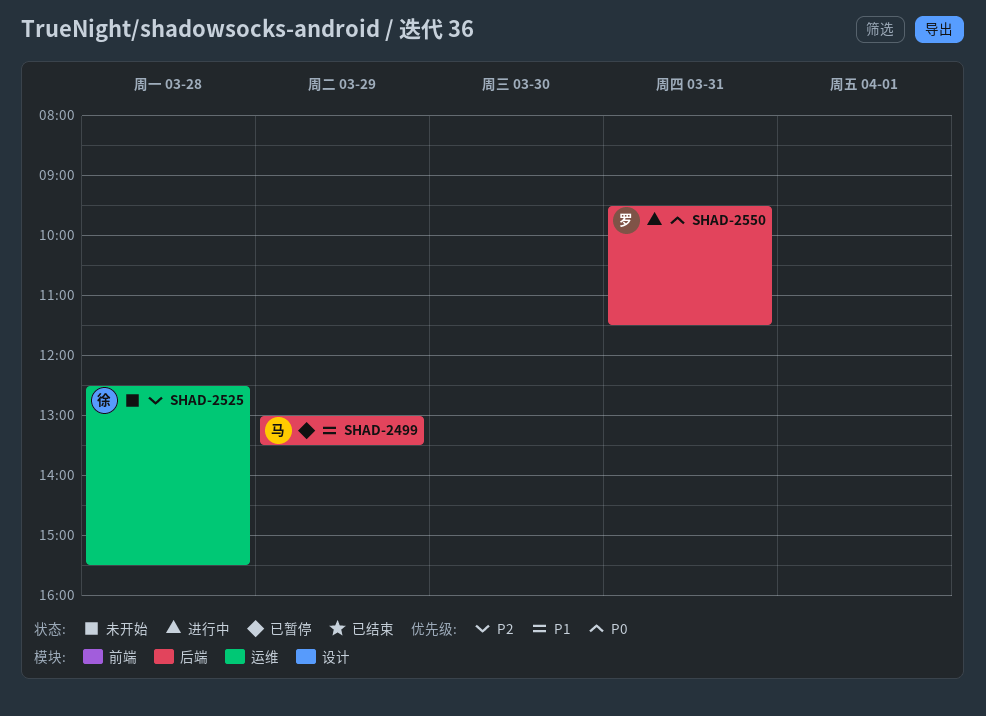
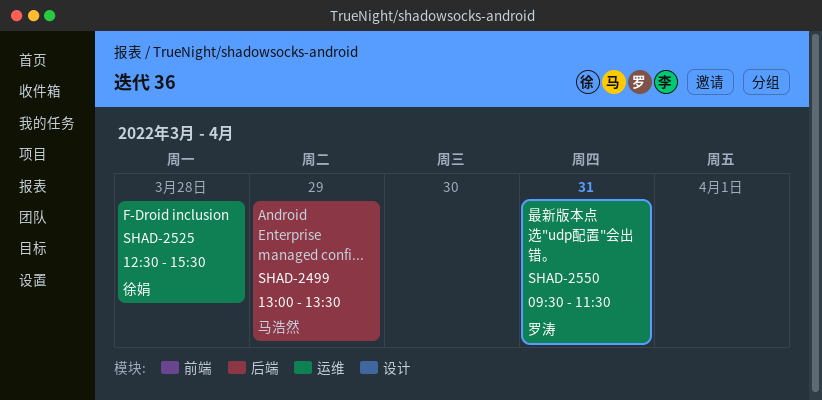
SHAD-2550, label: 后端 -> 运维

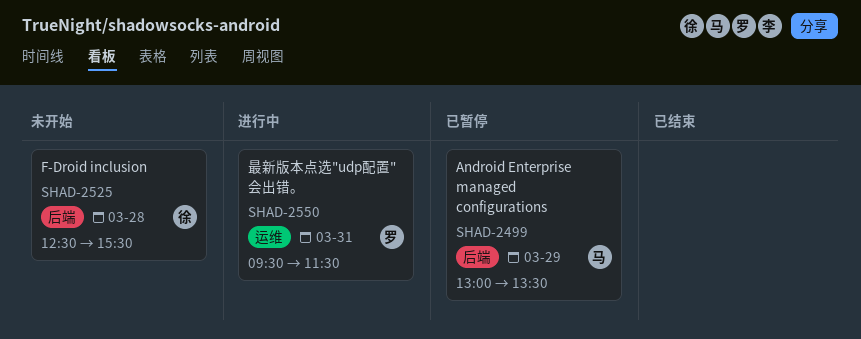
SHAD-2525, label: 运维 -> 后端

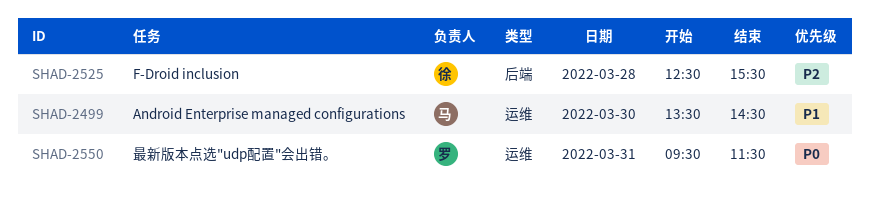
SHAD-2499, label: 后端 -> 运维
SHAD-2499, day: Mar 29 -> Mar 30
SHAD-2499, begins: 13:00 -> 13:30
SHAD-2499, ends: 13:30 -> 14:30

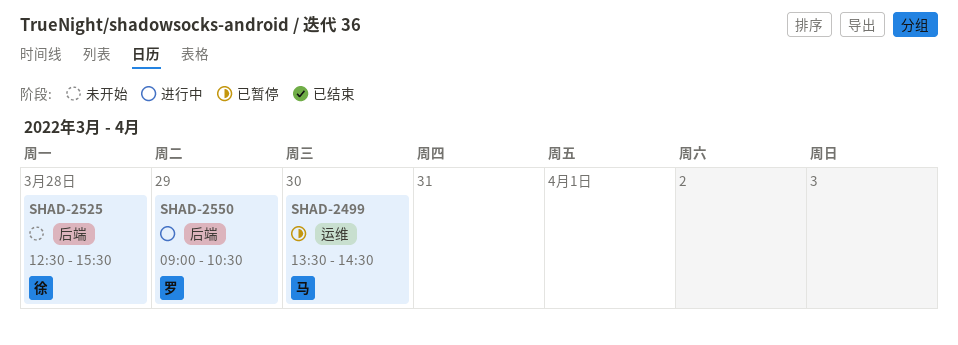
SHAD-2550, label: 运维 -> 后端
SHAD-2550, day: Mar 31 -> Mar 29
SHAD-2550, begins: 09:30 -> 09:00
SHAD-2550, ends: 11:30 -> 10:30

